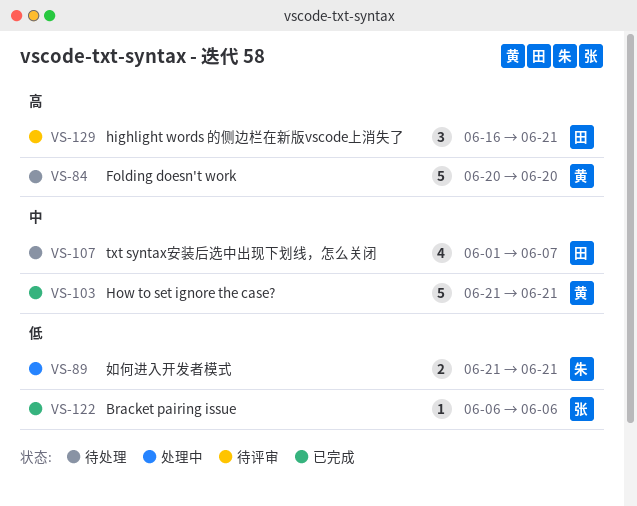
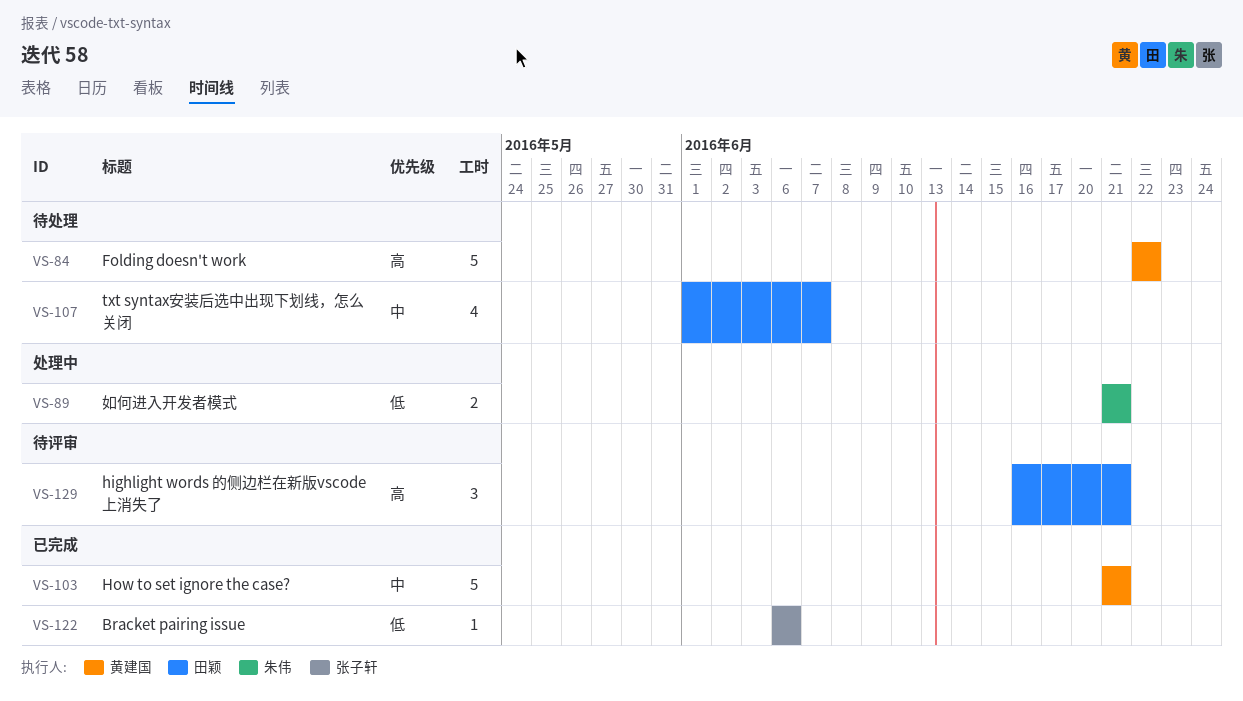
VS-84, start: Jun 20 -> Jun 22
VS-84, due: Jun 20 -> Jun 22

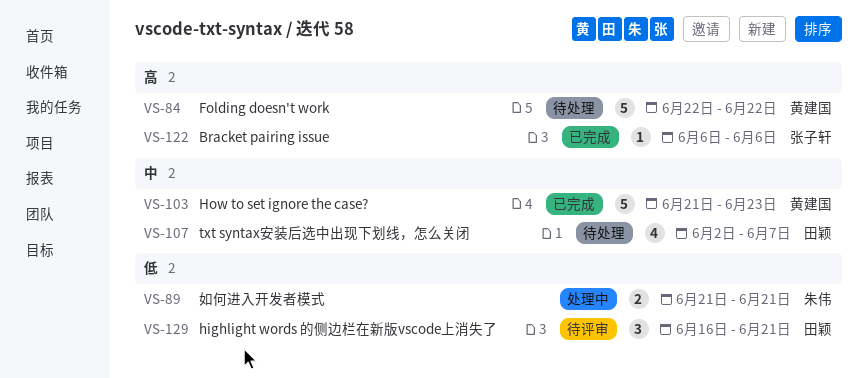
VS-103, due: Jun 21 -> Jun 23
VS-107, start: Jun 1 -> Jun 2
VS-122, priority: 低 -> 高
VS-129, priority: 高 -> 低

